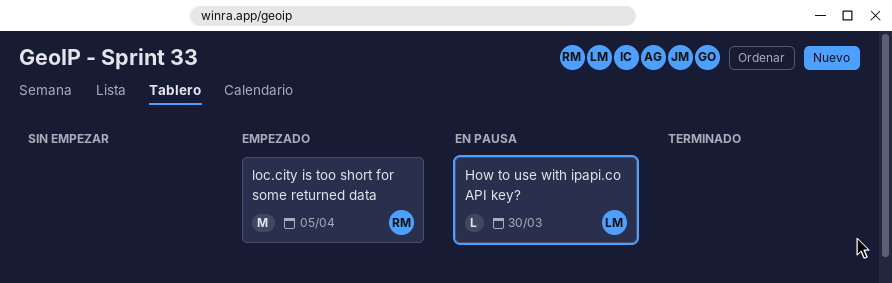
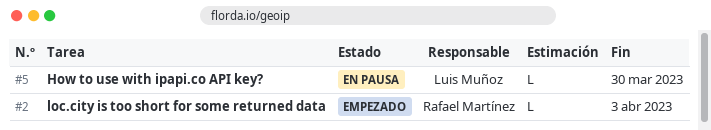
loc.city is too short for some returned data, estimate: M -> L
loc.city is too short for some returned data, due: Apr 5 -> Apr 3

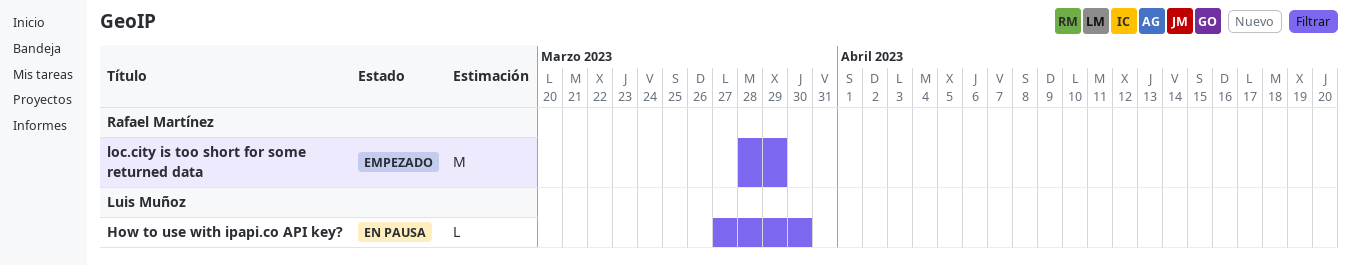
loc.city is too short for some returned data, estimate: L -> M
loc.city is too short for some returned data, due: Apr 3 -> Mar 29

